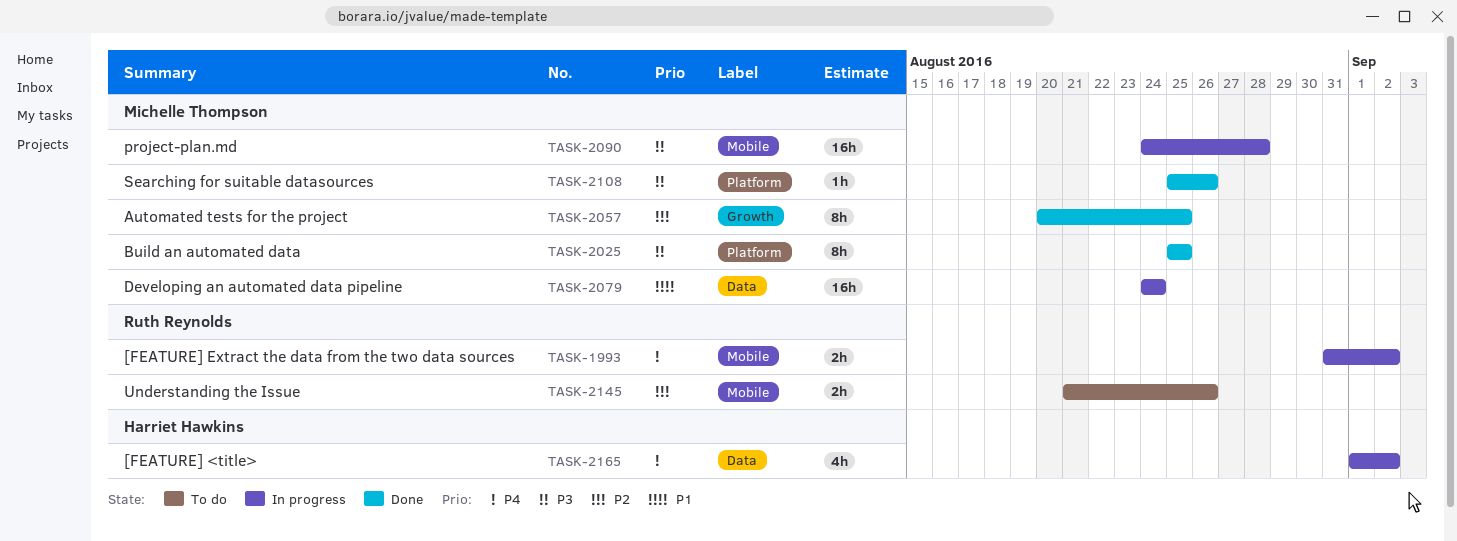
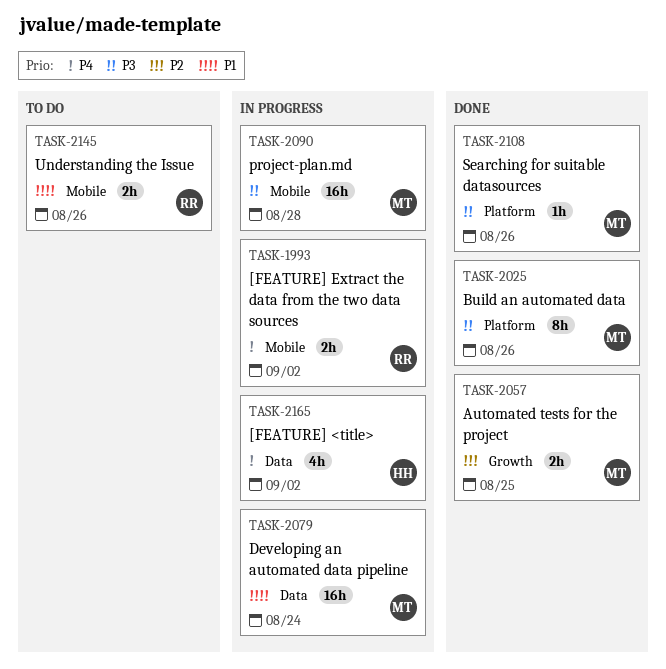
TASK-2025, due: Aug 25 -> Aug 26
TASK-2057, estimate: 8h -> 2h
TASK-2145, priority: P2 -> P1

